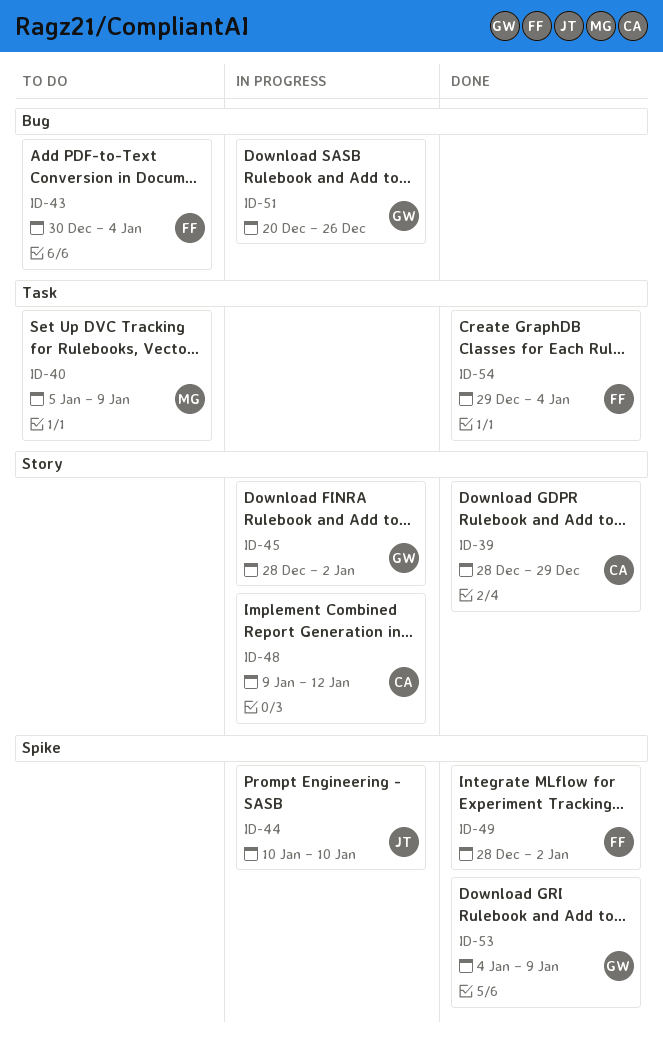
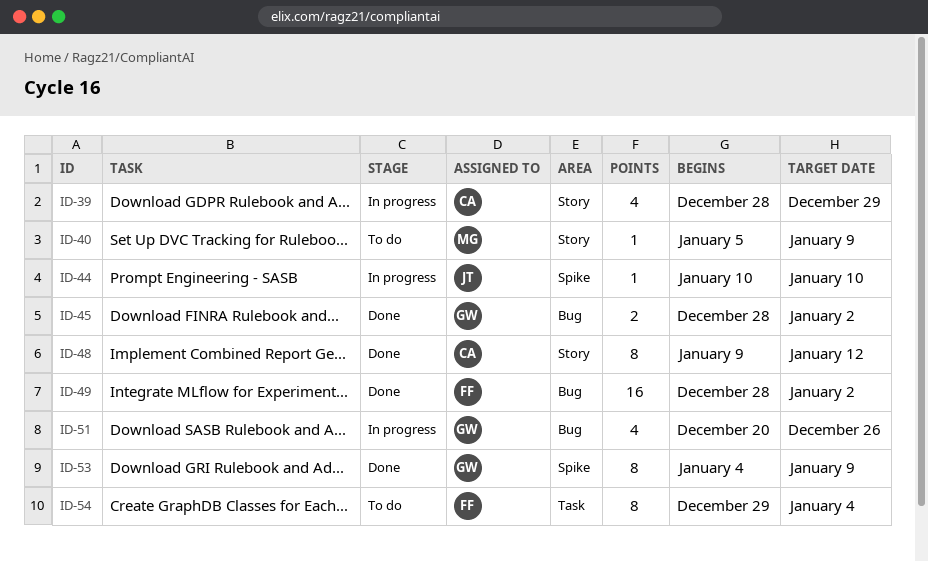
ID-39, status: Done -> In progress
ID-40, label: Task -> Story
ID-43: present -> none
ID-45, status: In progress -> Done
ID-45, label: Story -> Bug
ID-48, status: In progress -> Done
ID-49, label: Spike -> Bug
ID-54, status: Done -> To do

